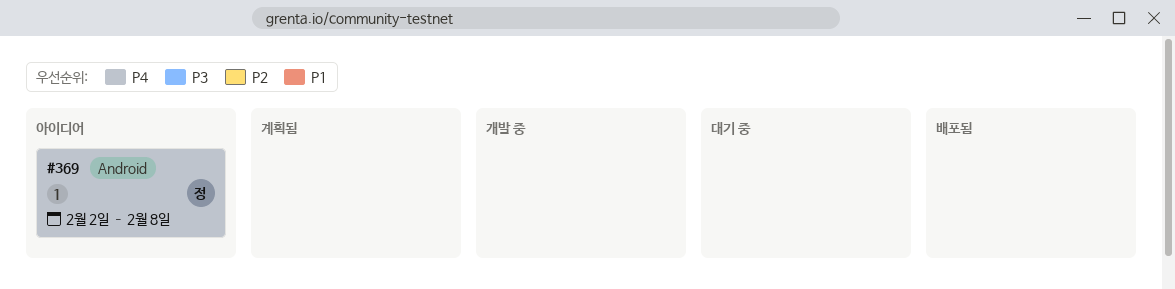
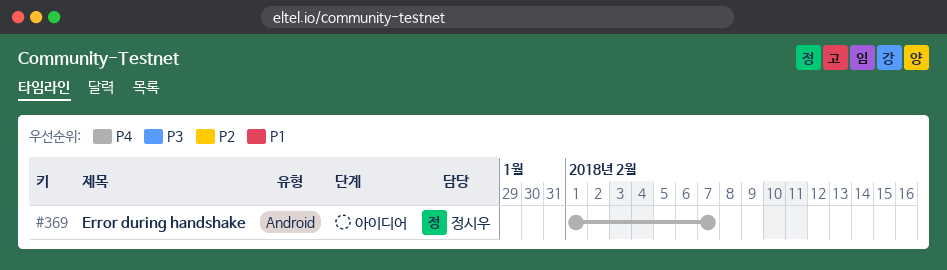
#369, start: Feb 2 -> Feb 1
#369, due: Feb 8 -> Feb 7

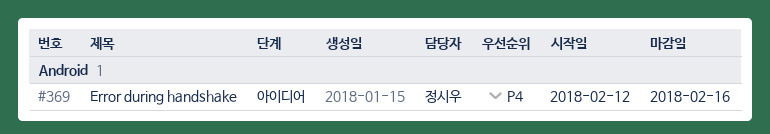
#369, start: Feb 1 -> Feb 12
#369, due: Feb 7 -> Feb 16

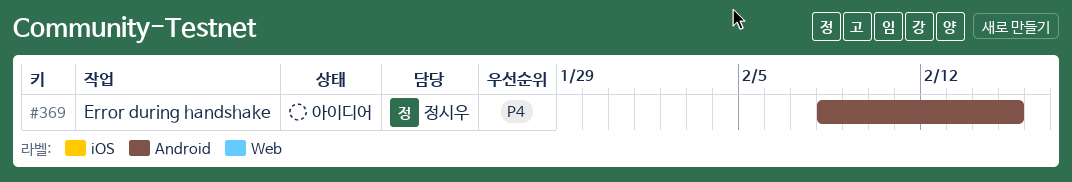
#369, start: Feb 12 -> Feb 8
#369, due: Feb 16 -> Feb 15

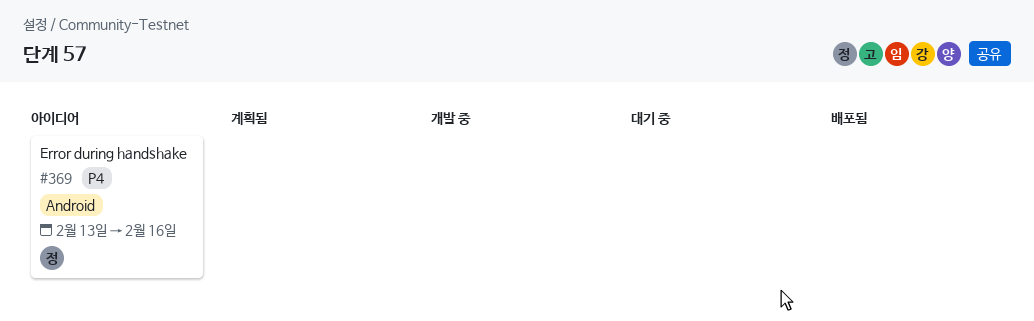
#369, start: Feb 8 -> Feb 13
#369, due: Feb 15 -> Feb 16

